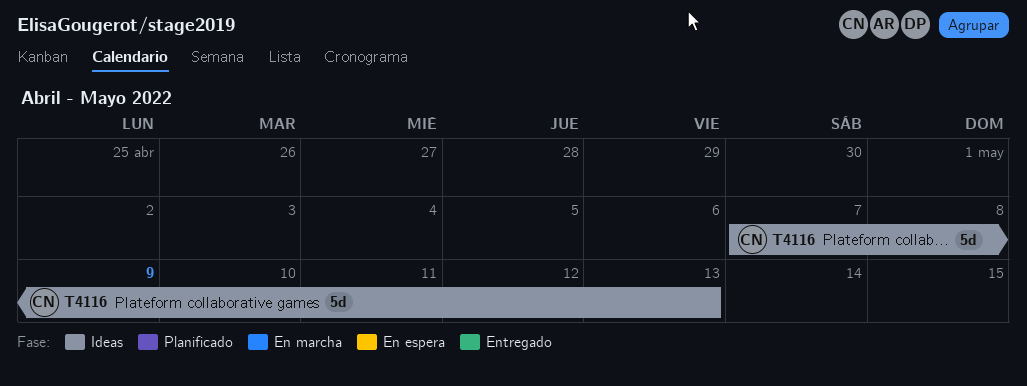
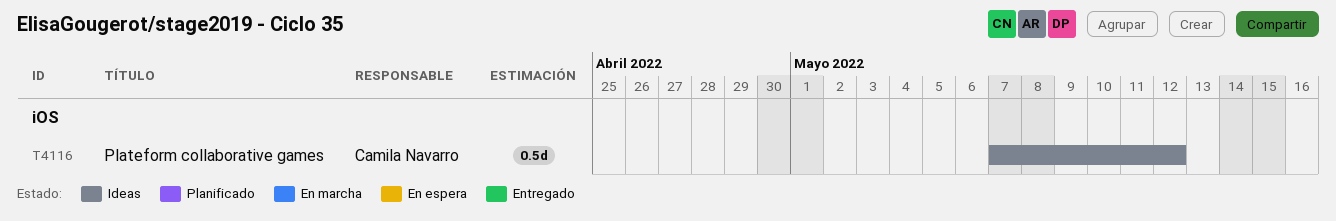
T4116, estimate: 5d -> 0.5d
T4116, due: May 13 -> May 12

